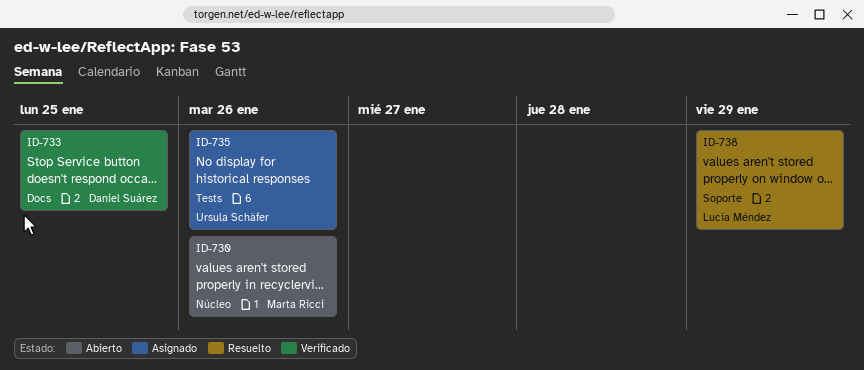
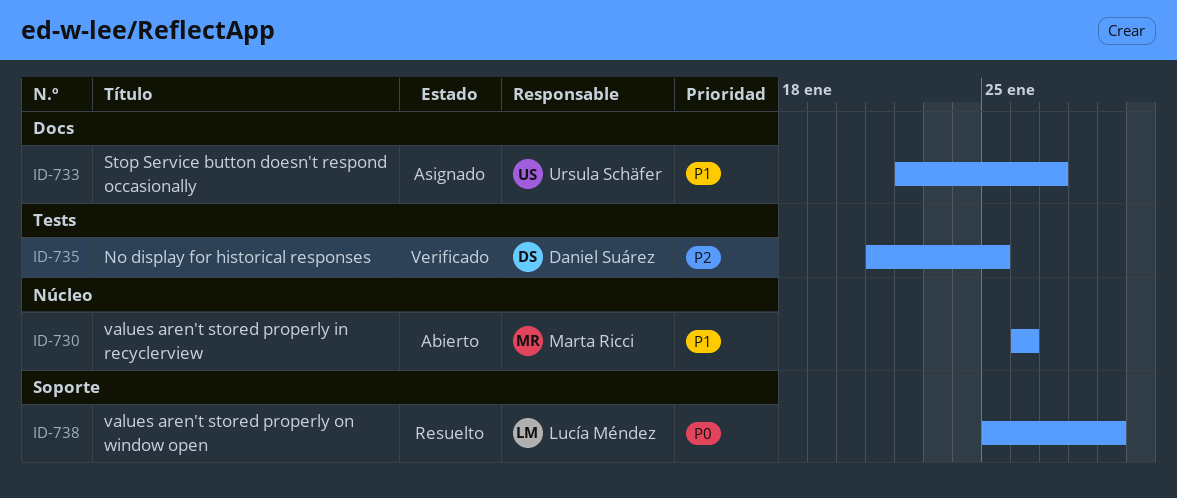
ID-733, status: Verificado -> Asignado
ID-733, owner: Daniel Suárez -> Ursula Schäfer
ID-733, due: Jan 25 -> Jan 27
ID-735, status: Asignado -> Verificado
ID-735, owner: Ursula Schäfer -> Daniel Suárez
ID-735, due: Jan 26 -> Jan 25

